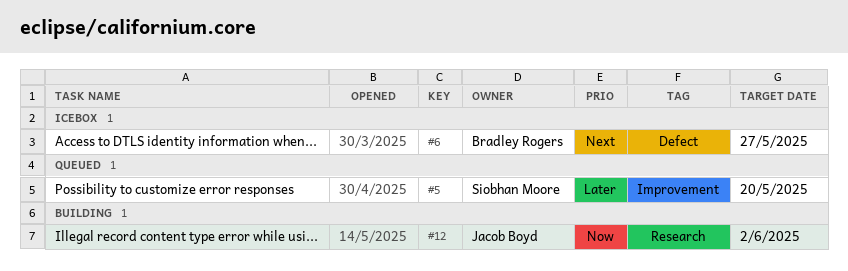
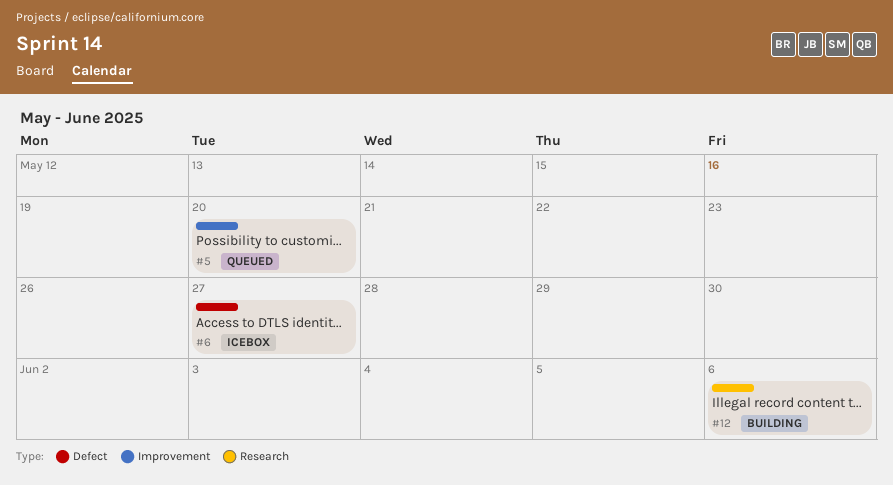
#12, due: Jun 2 -> Jun 6

